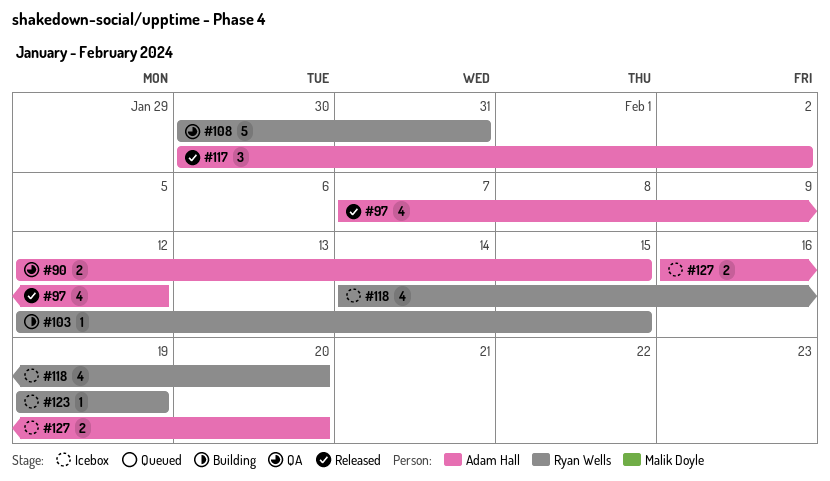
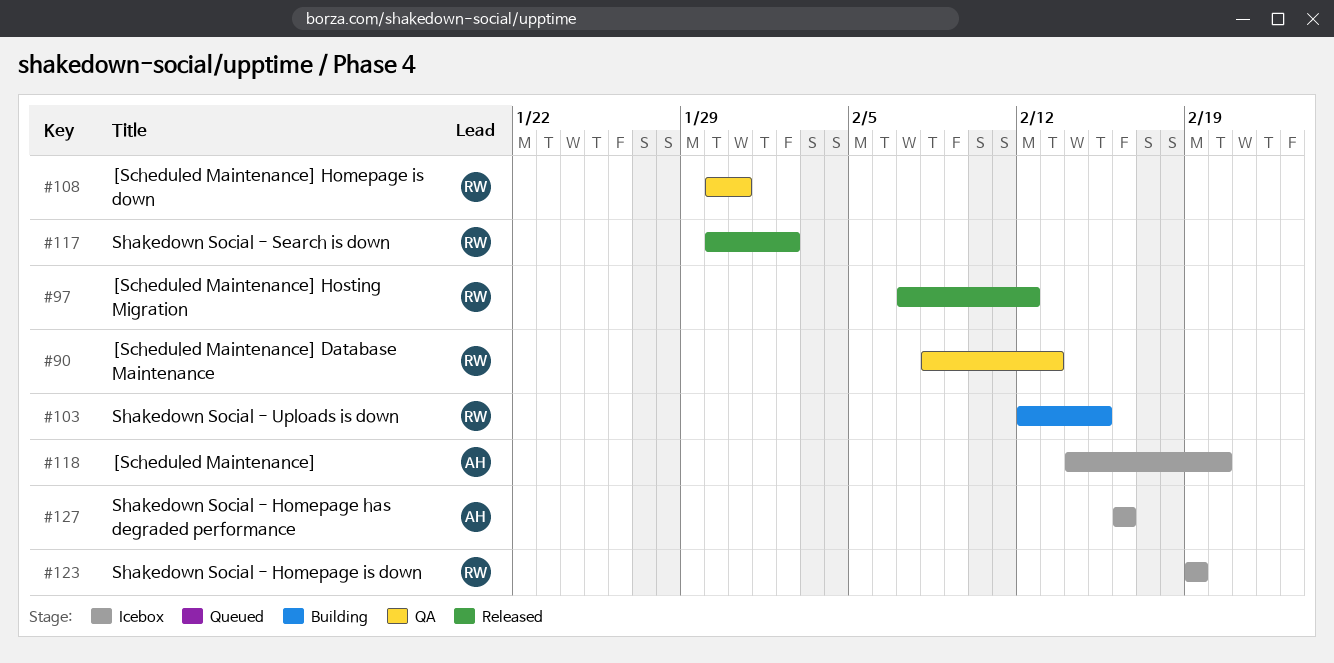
#90, owner: Adam Hall -> Ryan Wells
#90, start: Feb 12 -> Feb 8
#90, due: Feb 15 -> Feb 13
#97, owner: Adam Hall -> Ryan Wells
#117, owner: Adam Hall -> Ryan Wells
#118, owner: Ryan Wells -> Adam Hall
#127, due: Feb 20 -> Feb 16

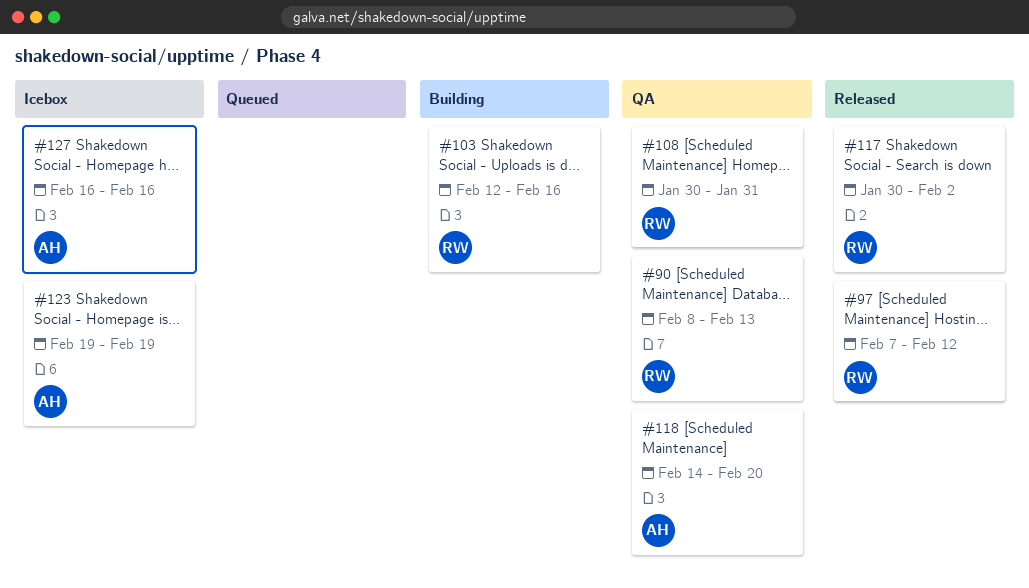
#103, due: Feb 15 -> Feb 16
#118, status: Icebox -> QA
#123, owner: RW -> AH

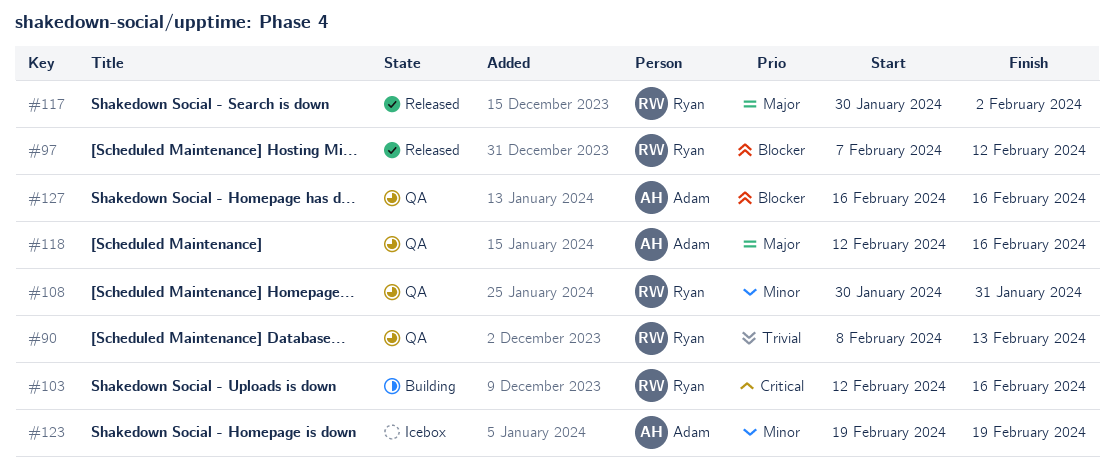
#118, start: Feb 14 -> Feb 12
#118, due: Feb 20 -> Feb 16
#127, status: Icebox -> QA

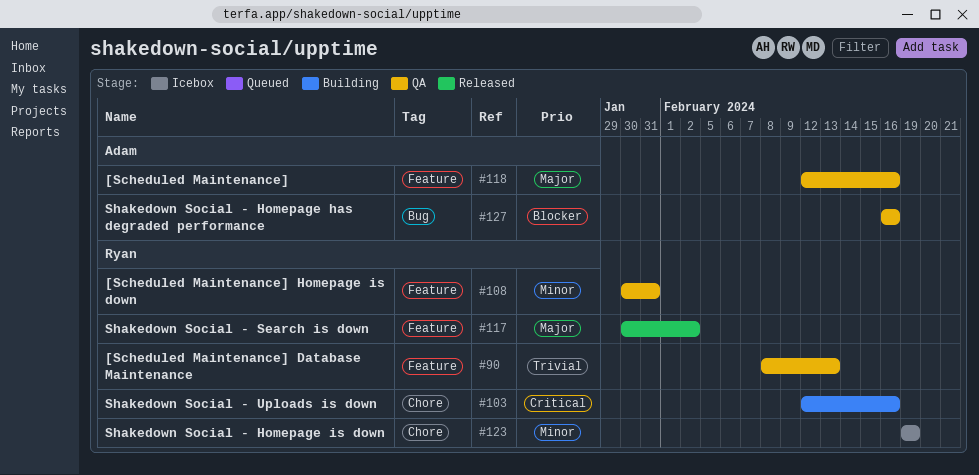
#97: present -> none
#123, owner: Adam -> Ryan

